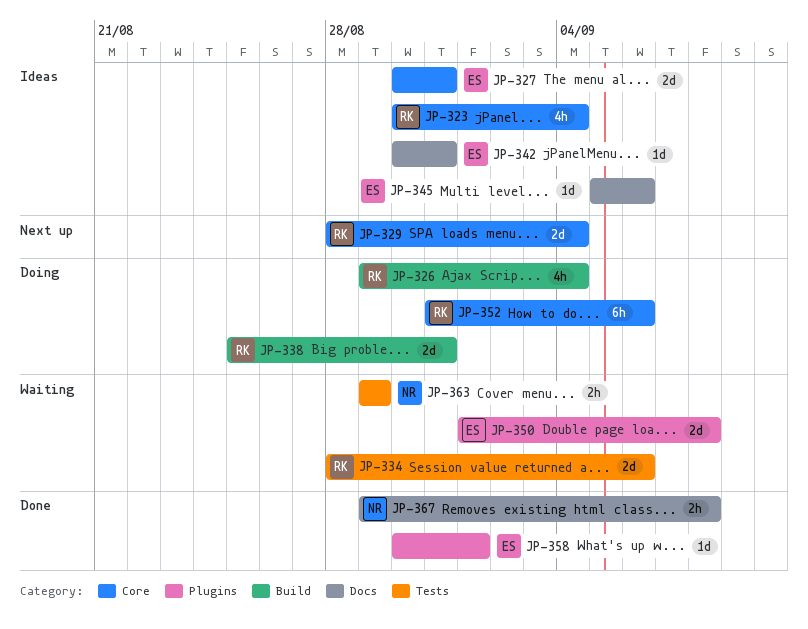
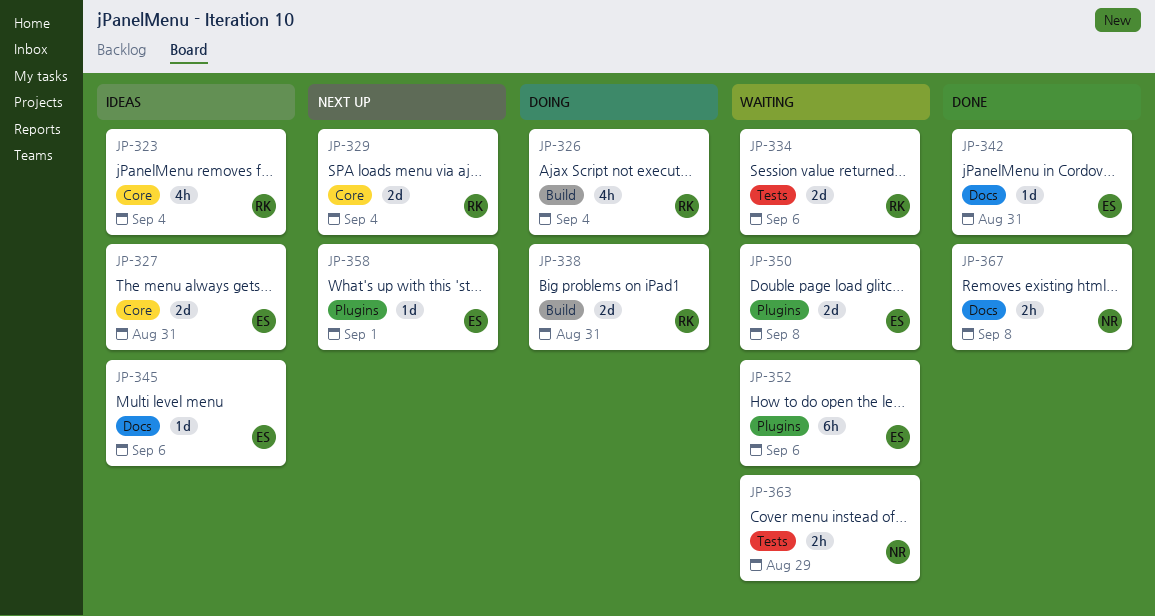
JP-342, status: Ideas -> Done
JP-352, status: Doing -> Waiting
JP-352, owner: RK -> ES
JP-352, label: Core -> Plugins
JP-358, status: Done -> Next up

